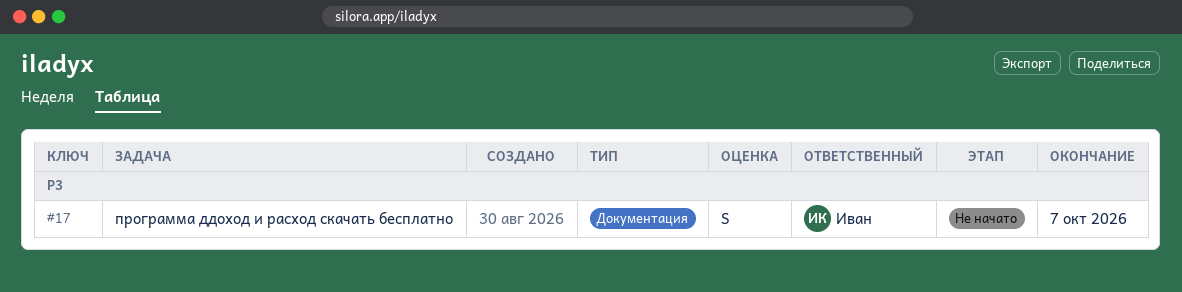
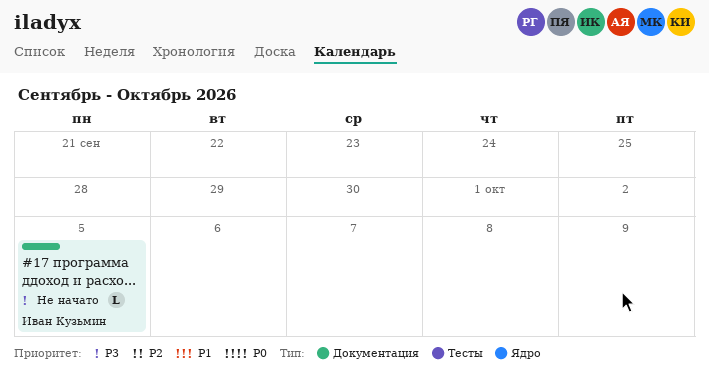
#17, estimate: S -> L
#17, due: Oct 7 -> Oct 5

